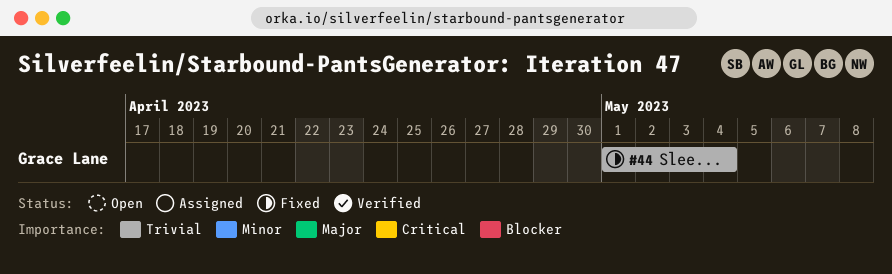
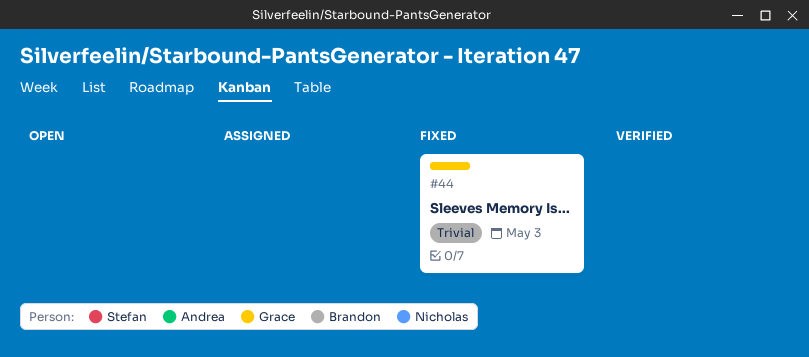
#44, due: May 4 -> May 3

